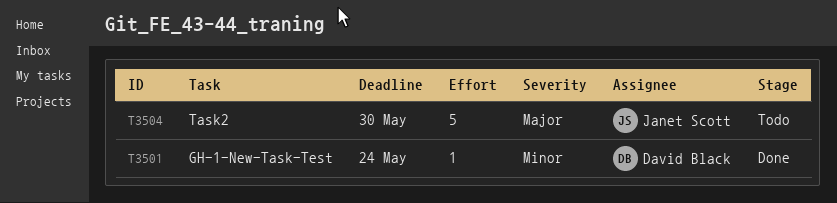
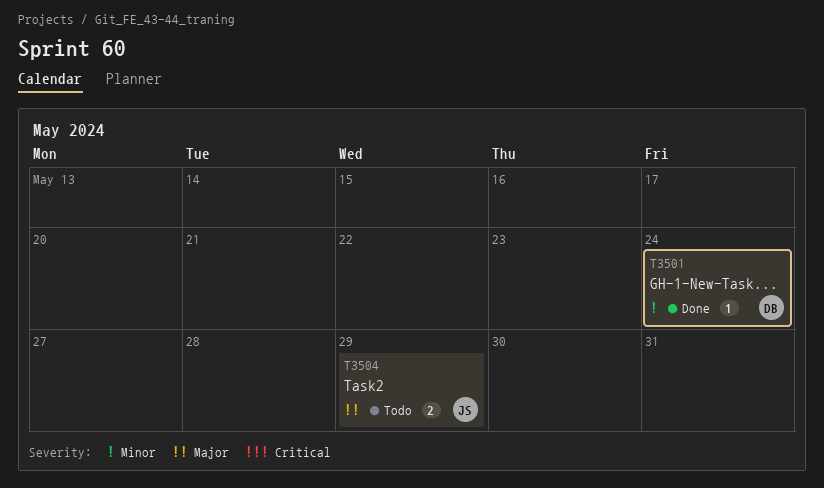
T3504, estimate: 5 -> 2
T3504, due: May 30 -> May 29

